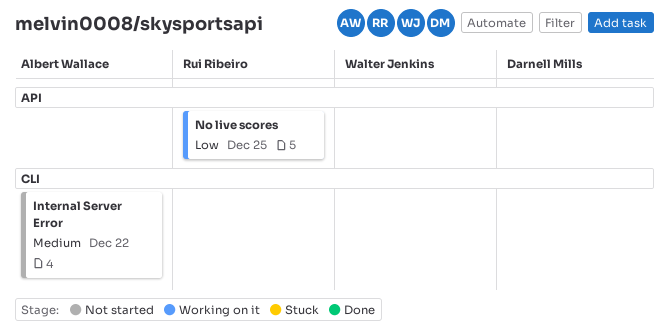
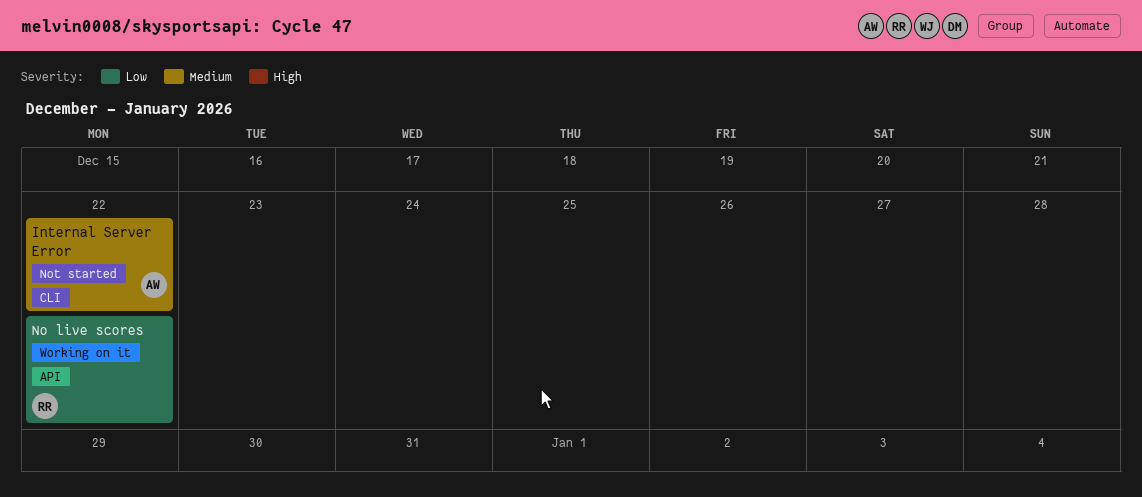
No live scores, due: Dec 25 -> Dec 22

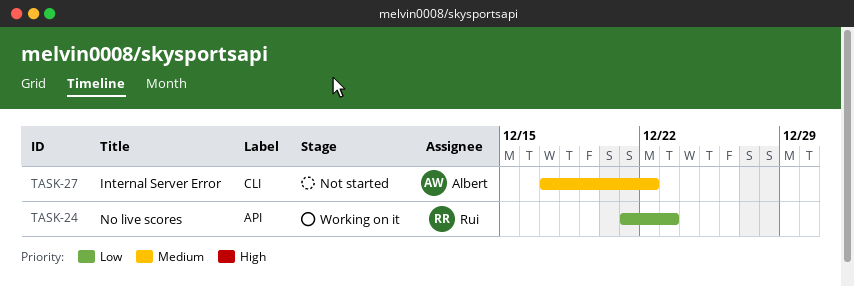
No live scores, due: Dec 22 -> Dec 23

